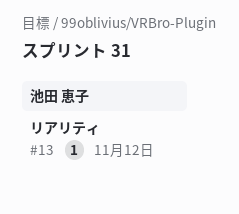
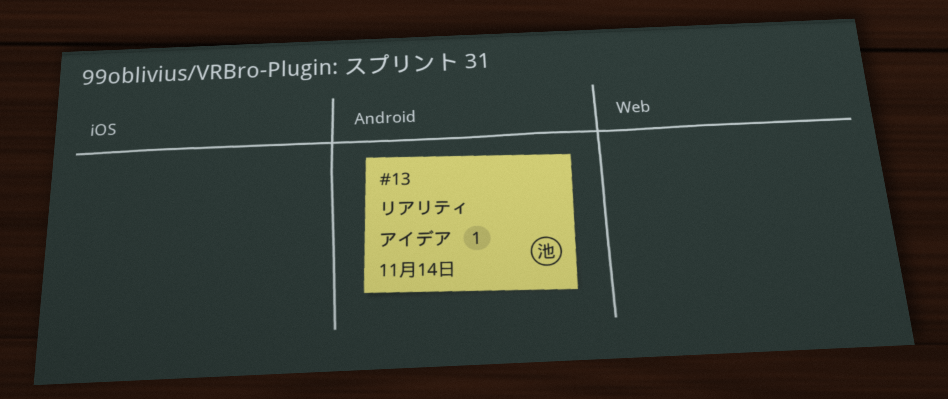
#13, due: Nov 12 -> Nov 14

